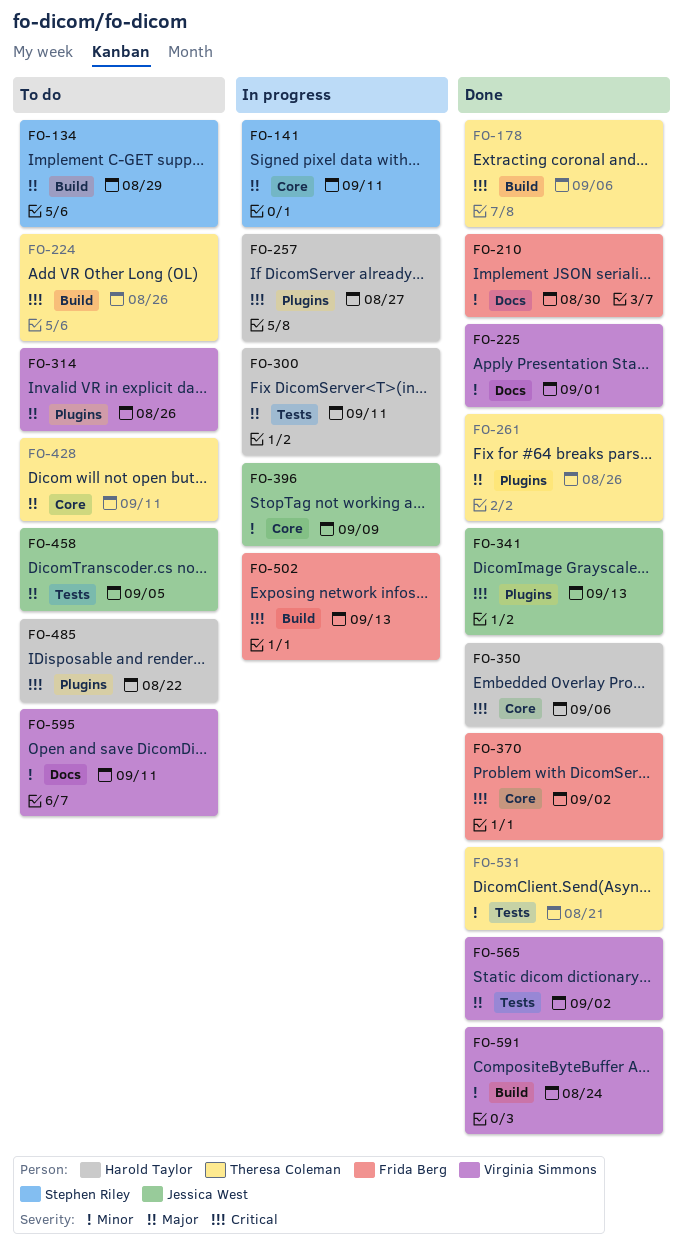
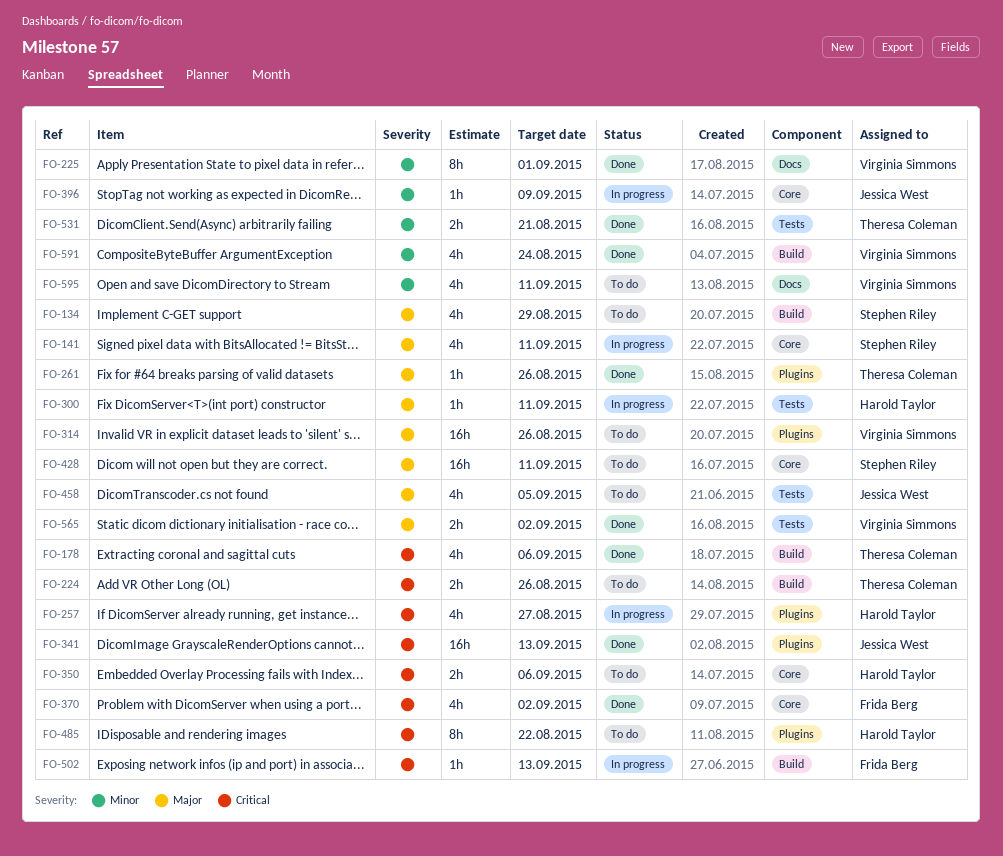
FO-210: present -> none
FO-350, status: Done -> To do
FO-428, owner: Theresa Coleman -> Stephen Riley

